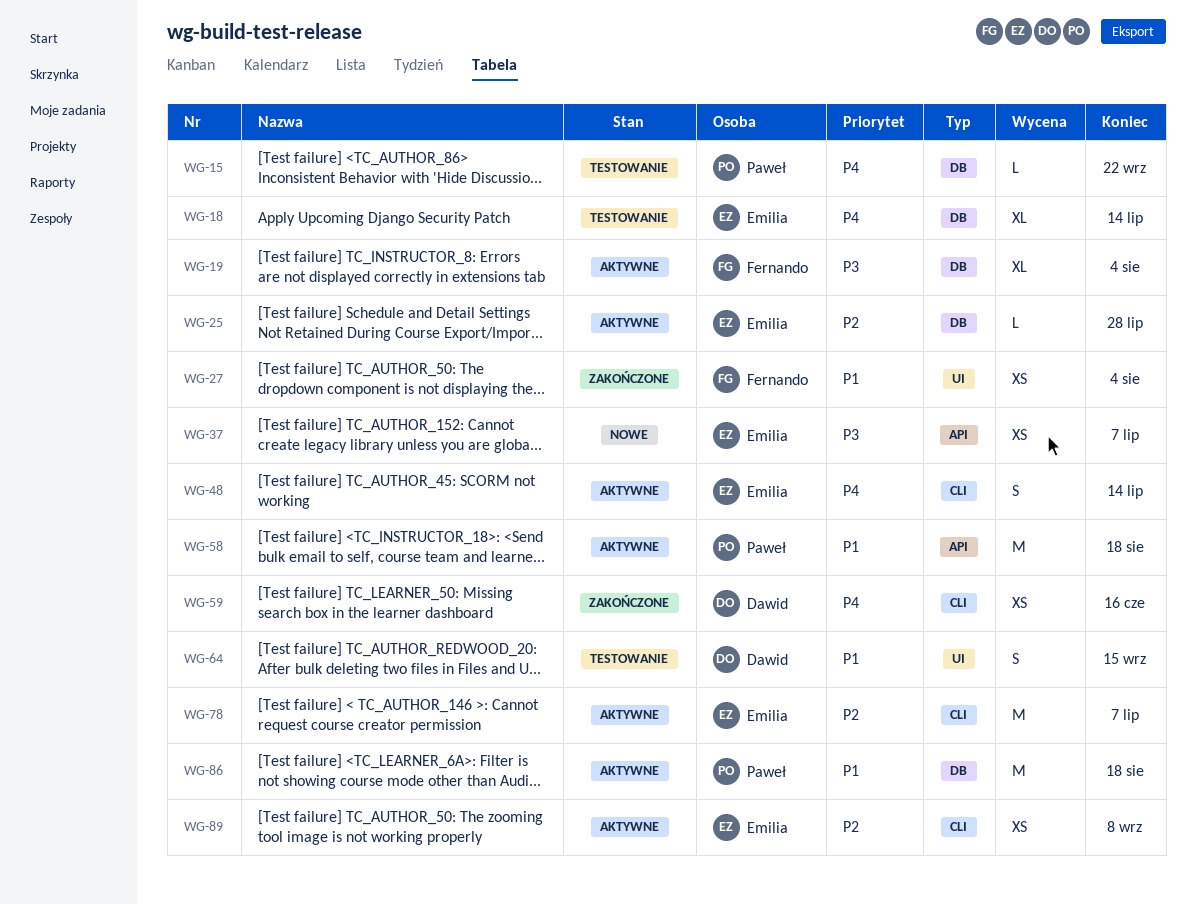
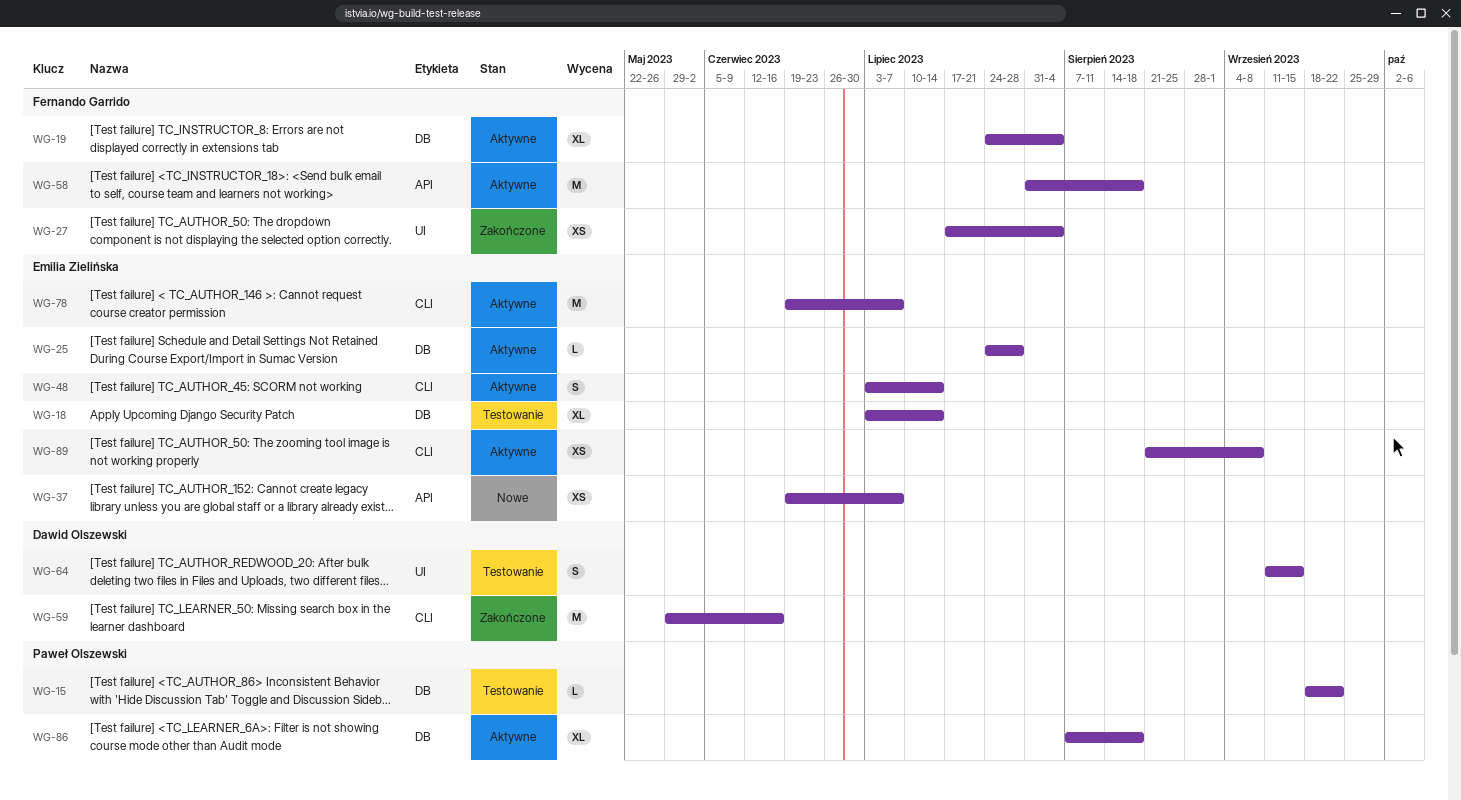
WG-58, owner: Paweł Olszewski -> Fernando Garrido
WG-59, estimate: XS -> M
WG-86, estimate: M -> XL

